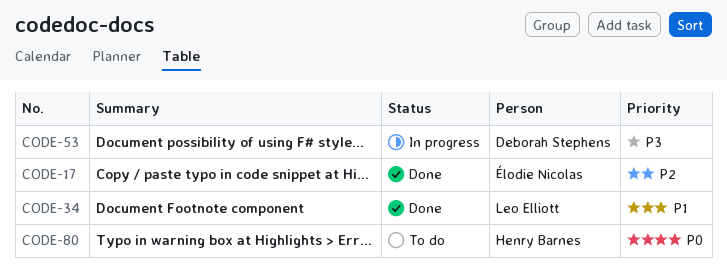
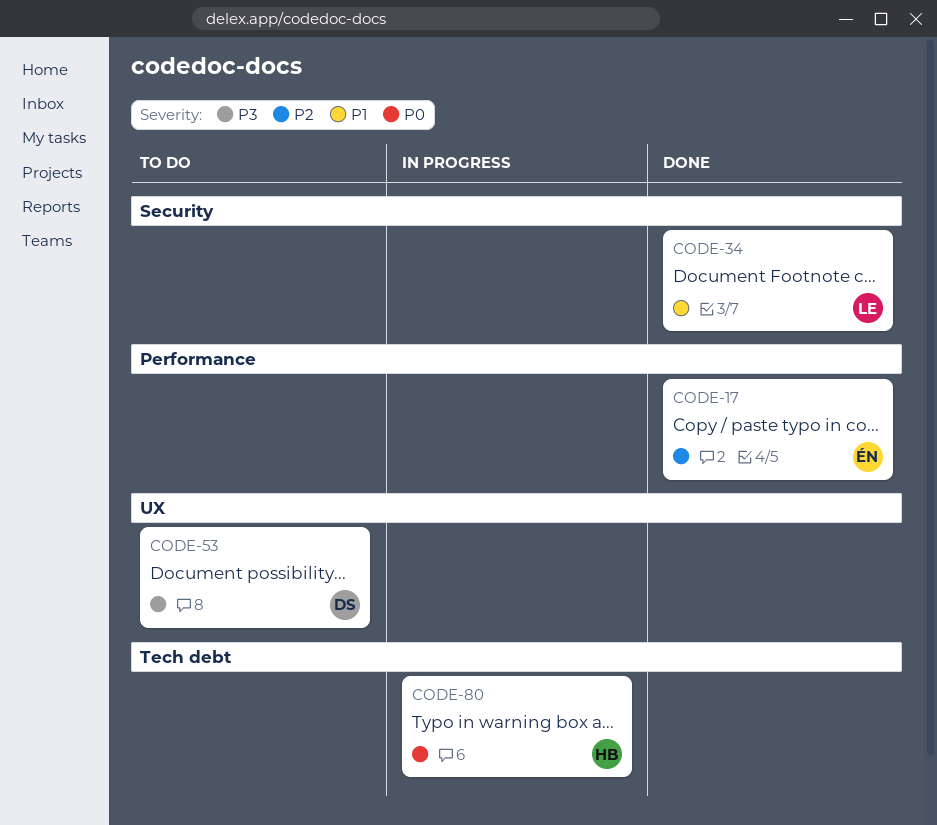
CODE-53, status: In progress -> To do
CODE-80, status: To do -> In progress

